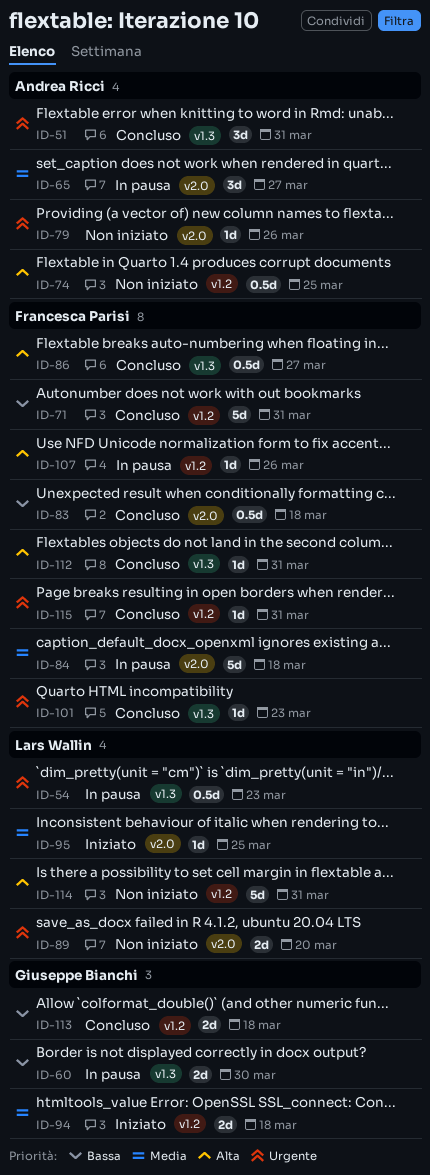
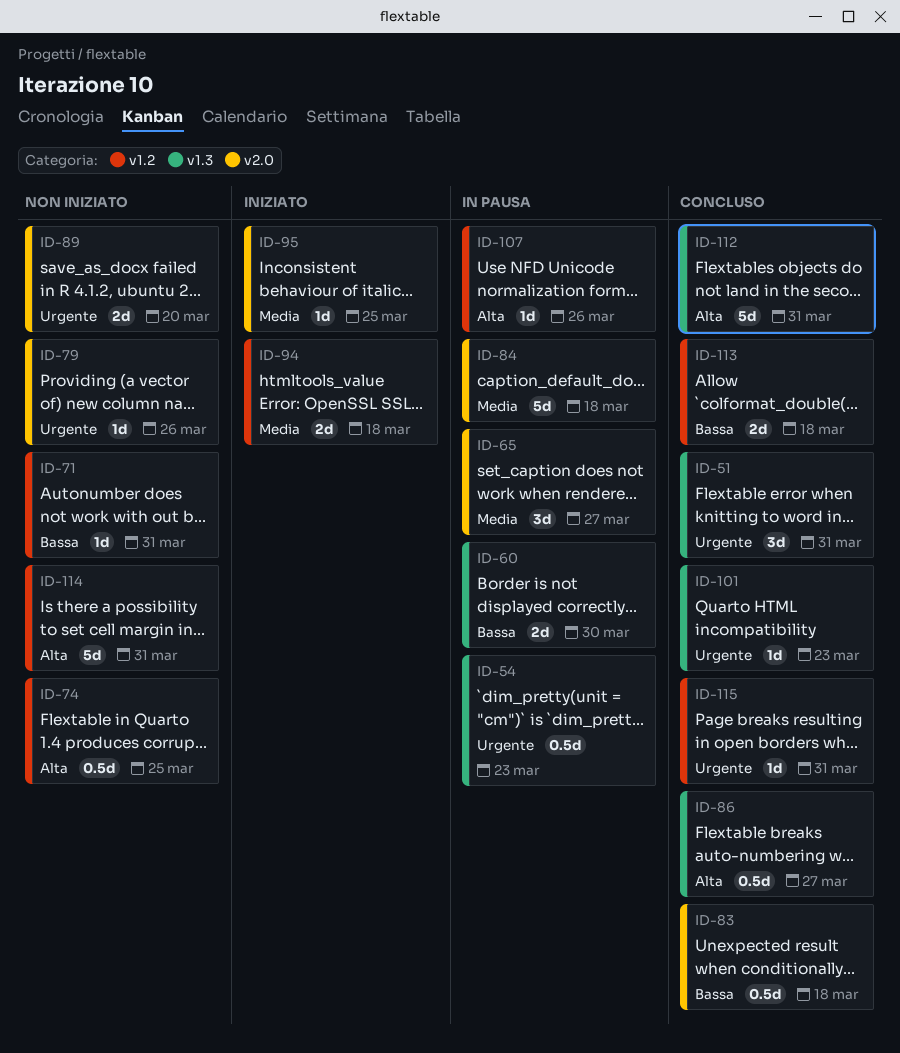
ID-71, status: Concluso -> Non iniziato
ID-71, estimate: 5d -> 1d
ID-112, estimate: 1d -> 5d

